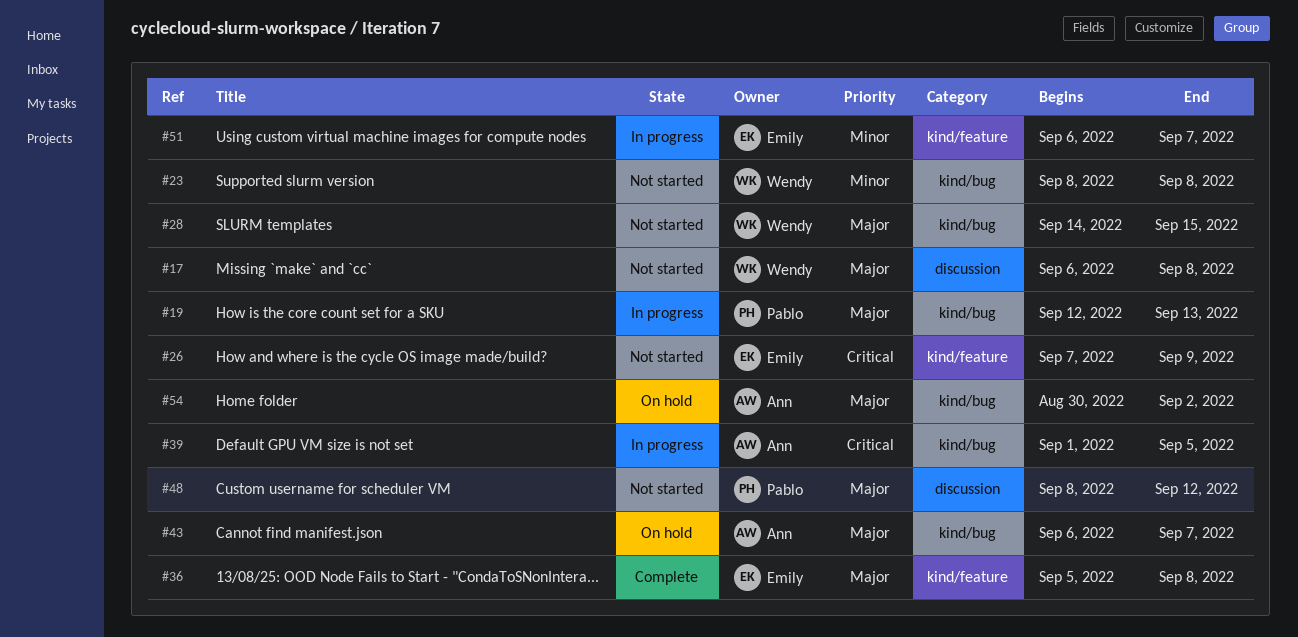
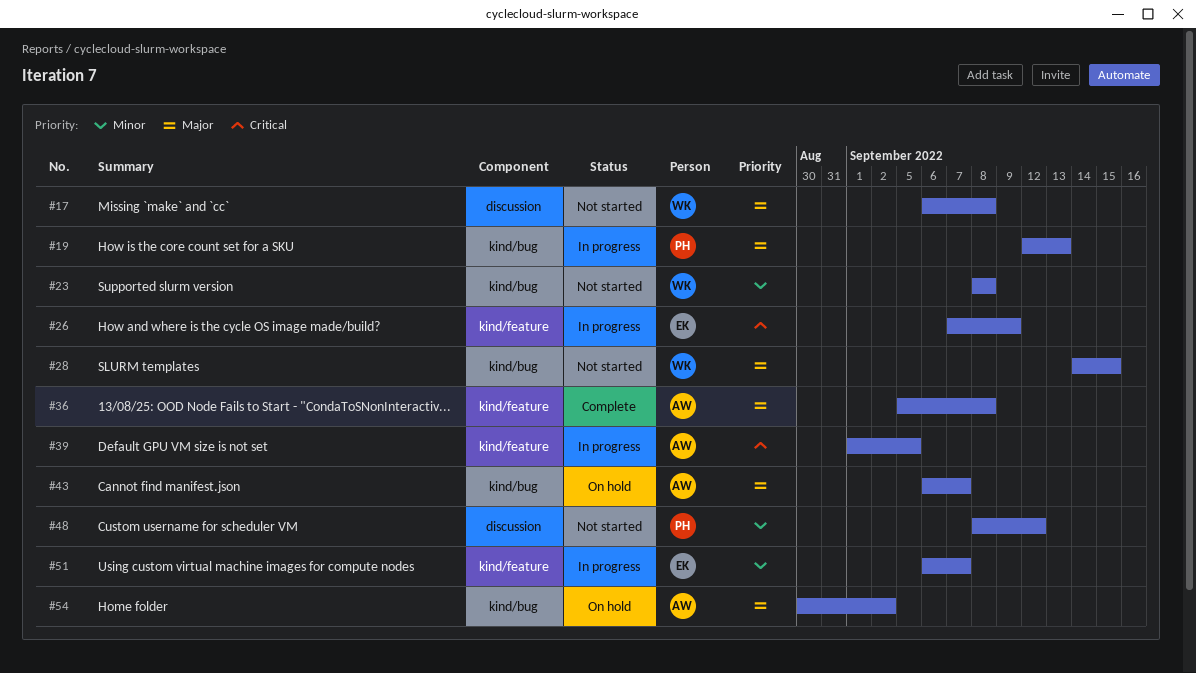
#26, status: Not started -> In progress
#36, owner: Emily -> Ann
#39, label: kind/bug -> kind/feature
#48, priority: Major -> Minor

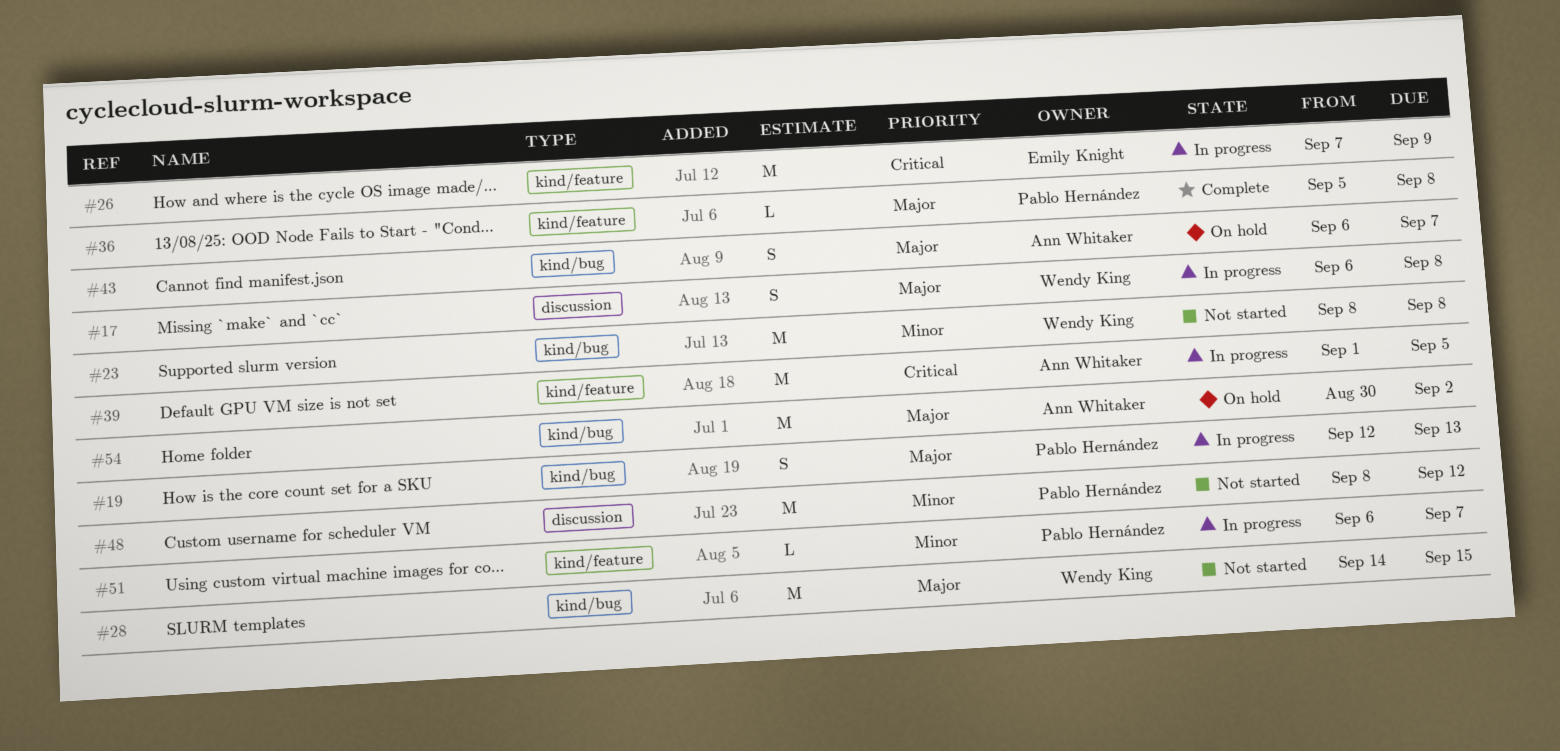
#17, status: Not started -> In progress
#36, owner: Ann Whitaker -> Pablo Hernández
#51, owner: Emily Knight -> Pablo Hernández

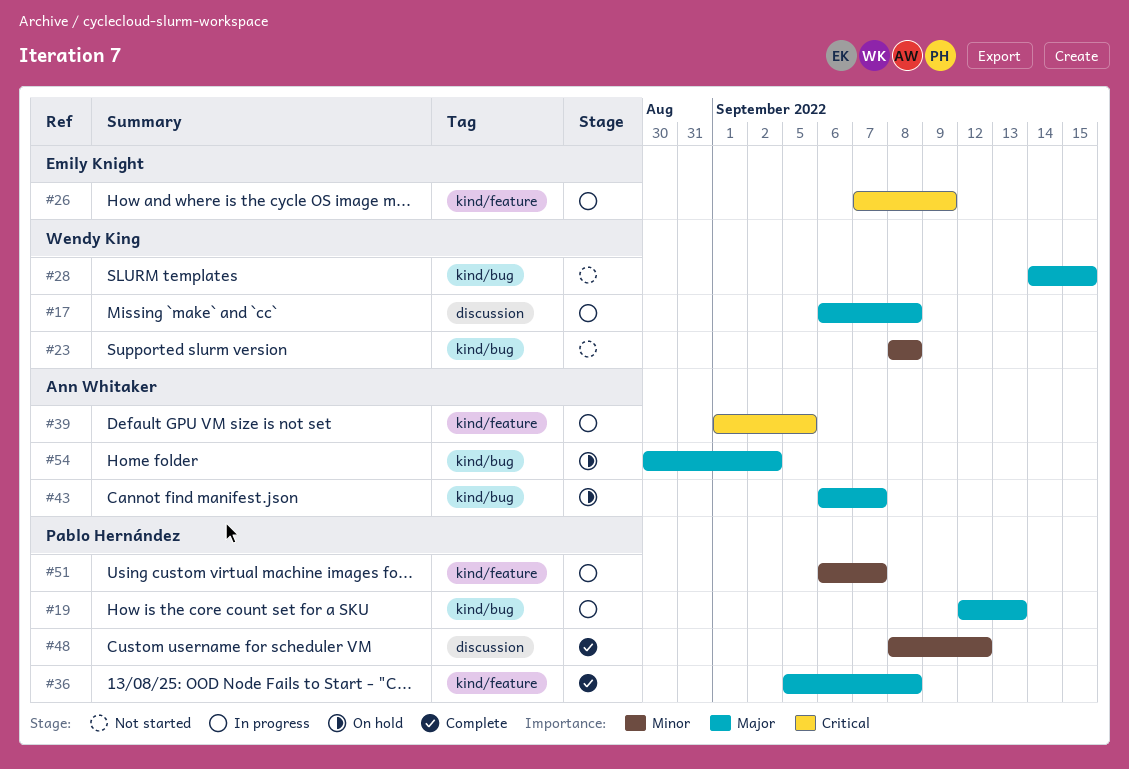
#48, status: Not started -> Complete

